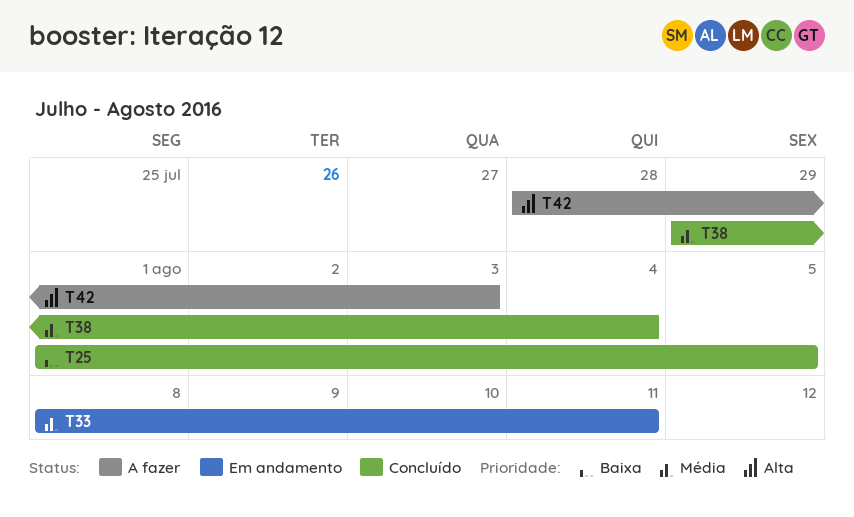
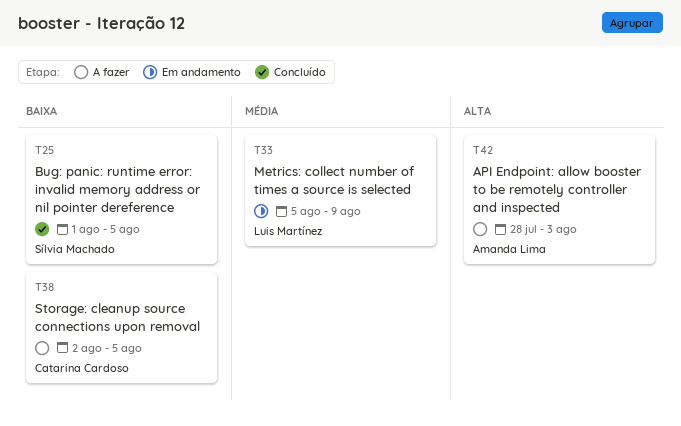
T33, start: Aug 8 -> Aug 5
T33, due: Aug 11 -> Aug 9
T38, status: Concluído -> A fazer
T38, priority: Média -> Baixa
T38, start: Jul 29 -> Aug 2
T38, due: Aug 4 -> Aug 5

